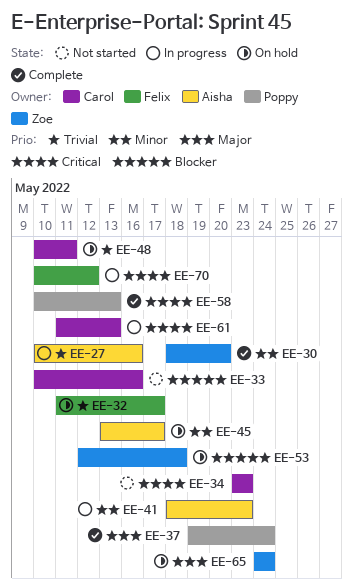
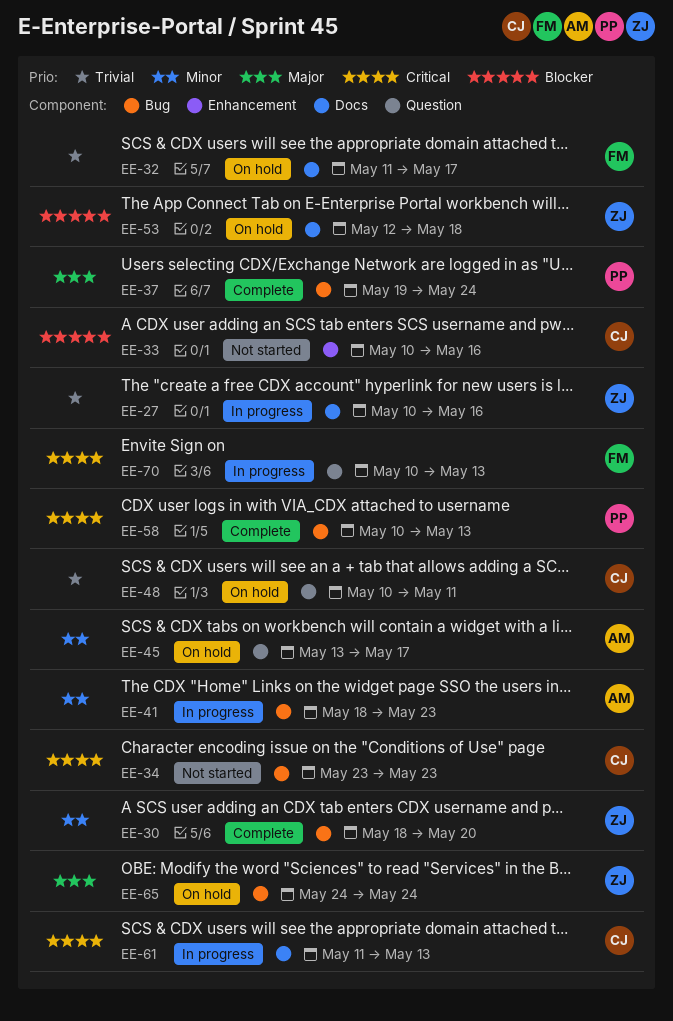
EE-27, owner: Aisha -> Zoe
EE-70, due: May 12 -> May 13

